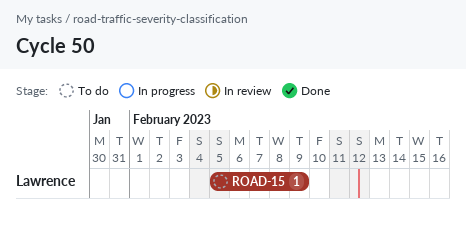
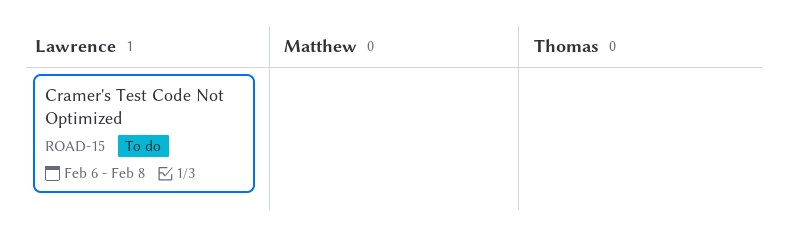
ROAD-15, start: Feb 5 -> Feb 6
ROAD-15, due: Feb 9 -> Feb 8

